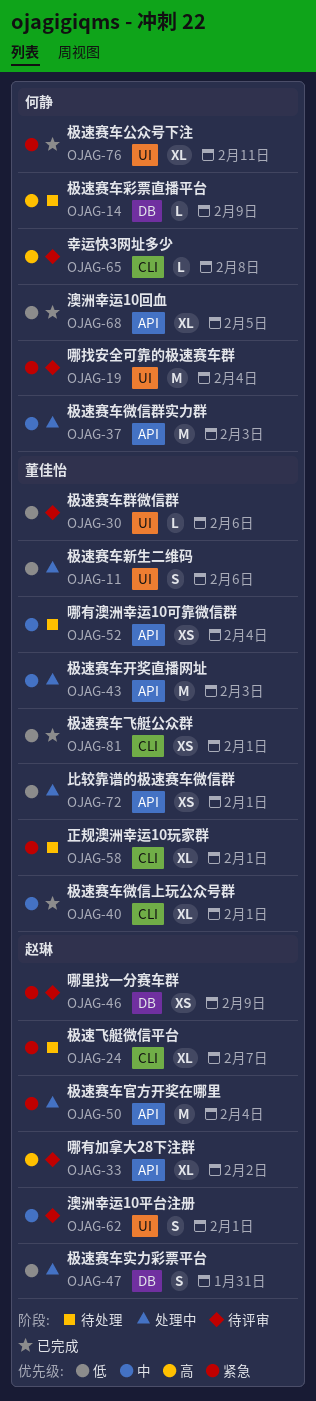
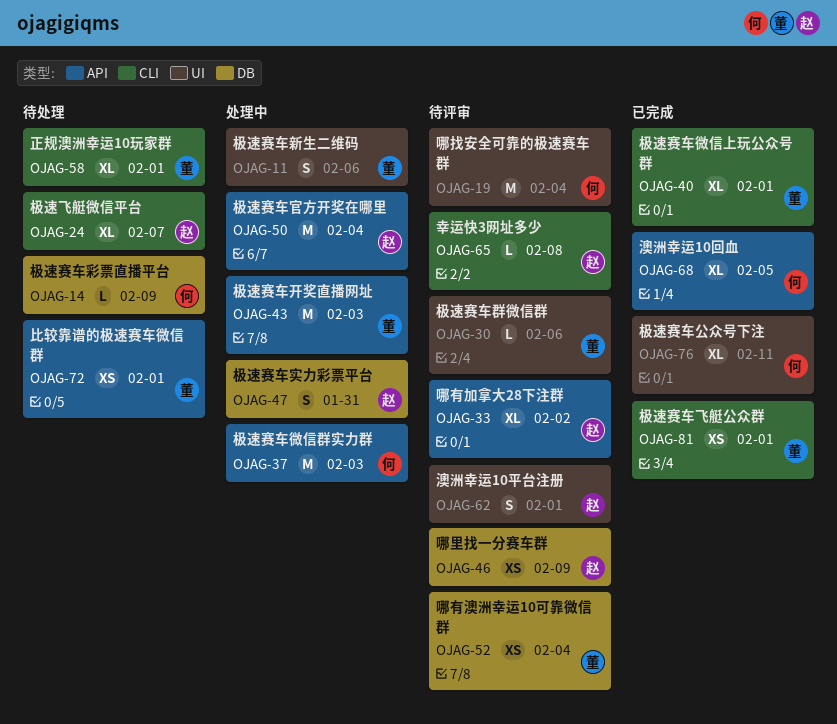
OJAG-52, status: 待处理 -> 待评审
OJAG-52, label: API -> DB
OJAG-65, owner: 何静 -> 赵琳
OJAG-72, status: 处理中 -> 待处理

